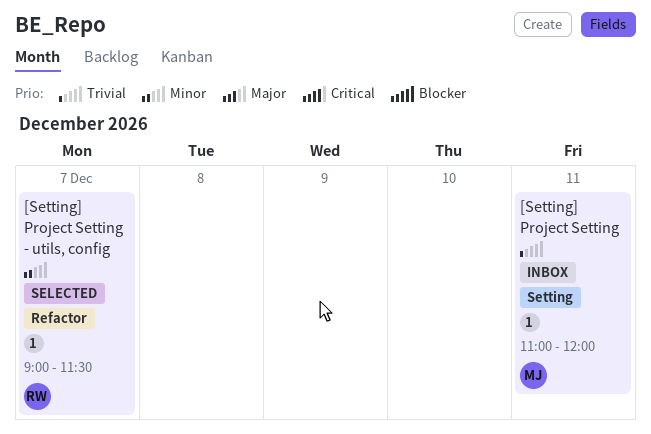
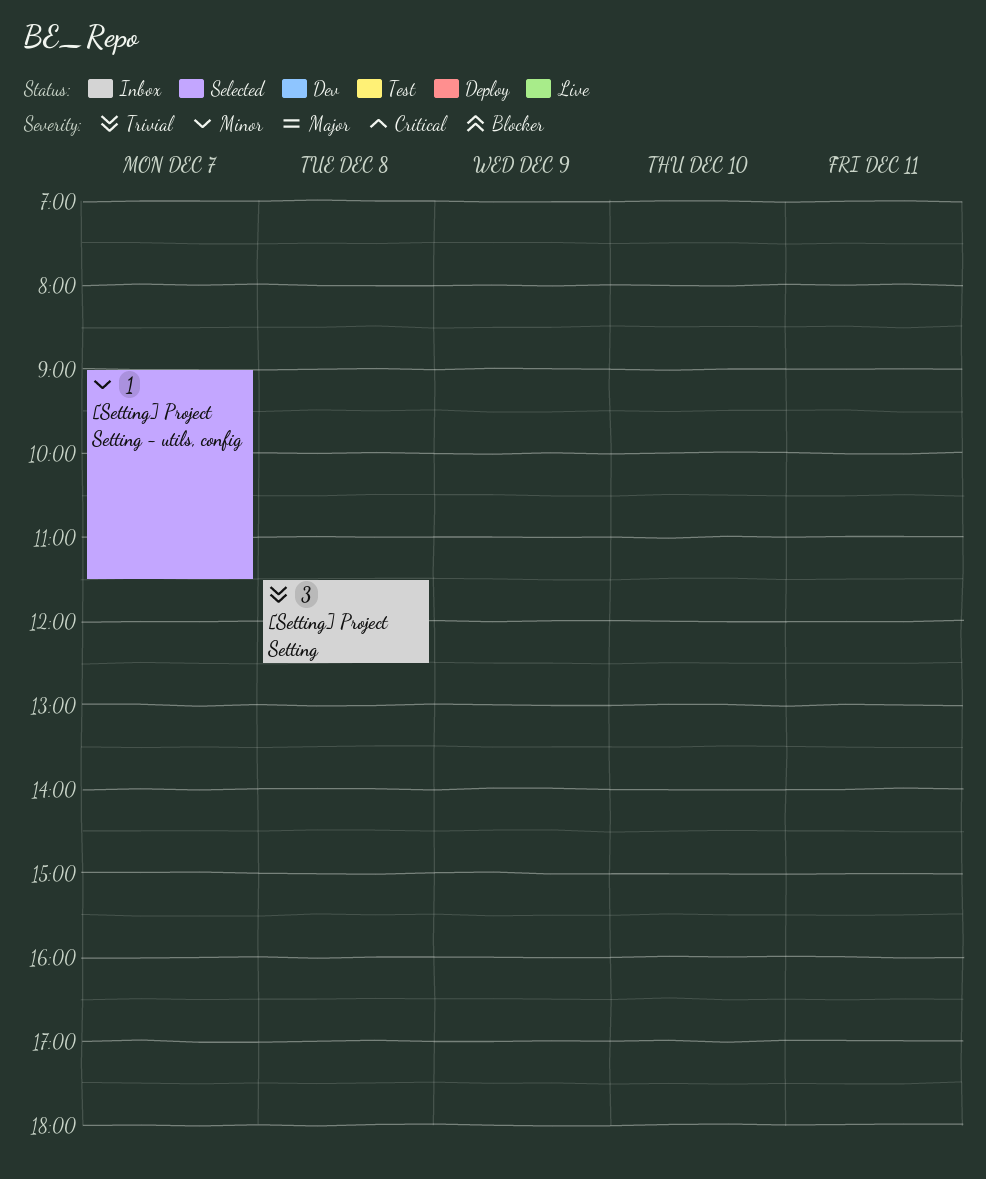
[Setting] Project Setting, estimate: 1 -> 3
[Setting] Project Setting, day: Dec 11 -> Dec 8
[Setting] Project Setting, begins: 11:00 -> 11:30
[Setting] Project Setting, ends: 12:00 -> 12:30

